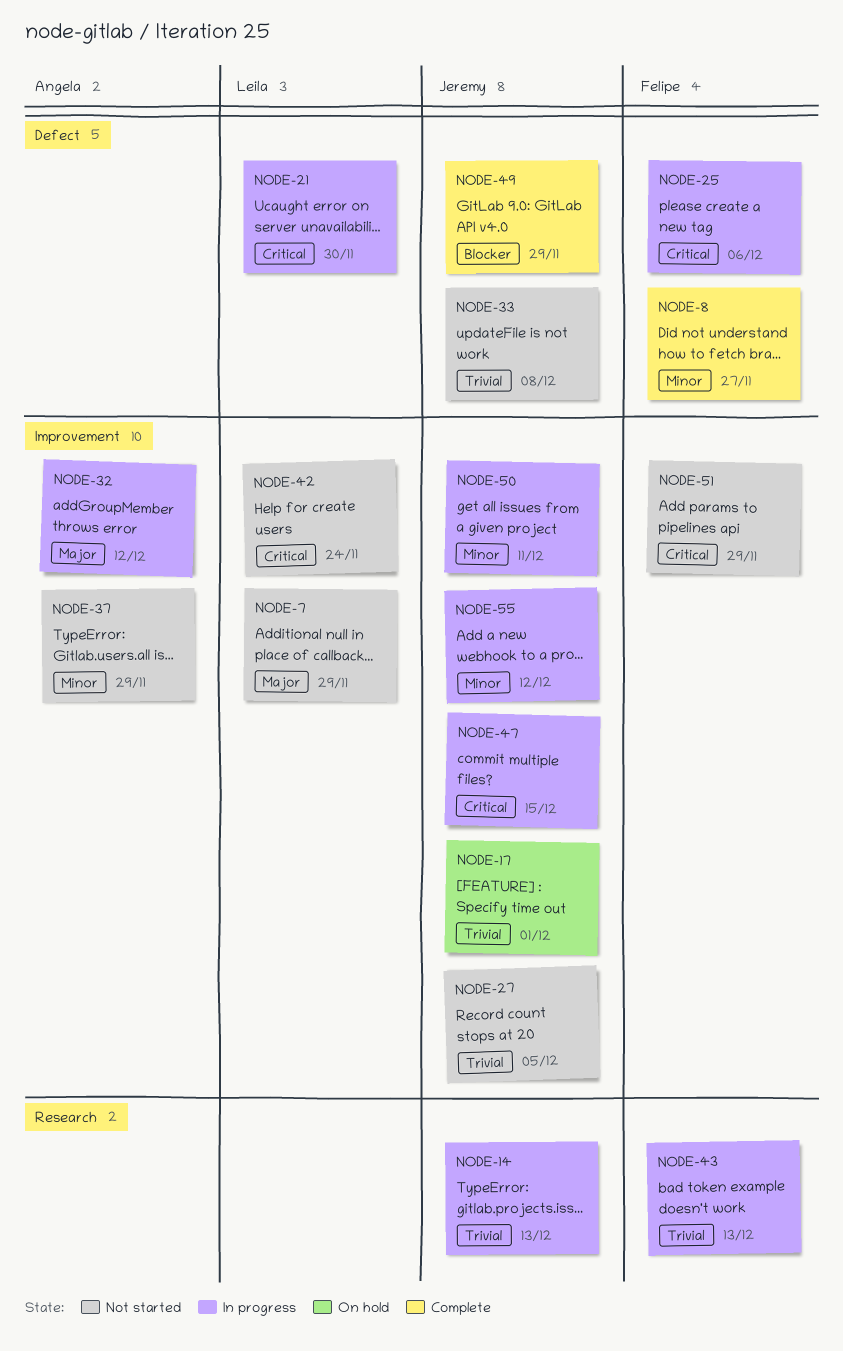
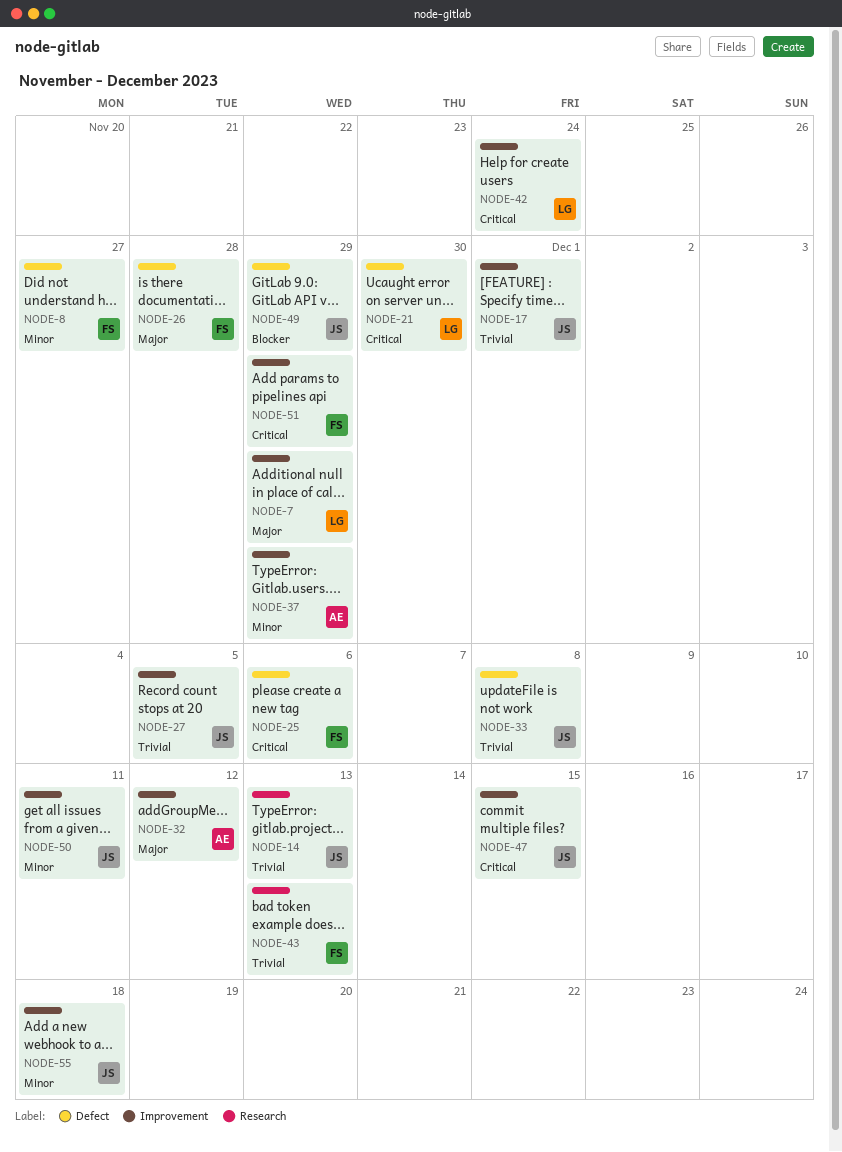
NODE-26: none -> present
NODE-55, due: Dec 12 -> Dec 18

